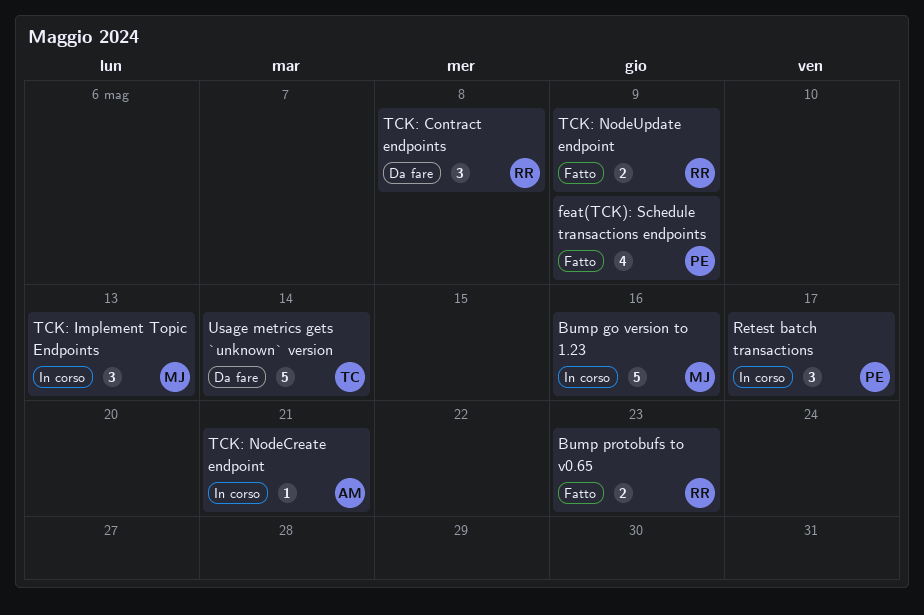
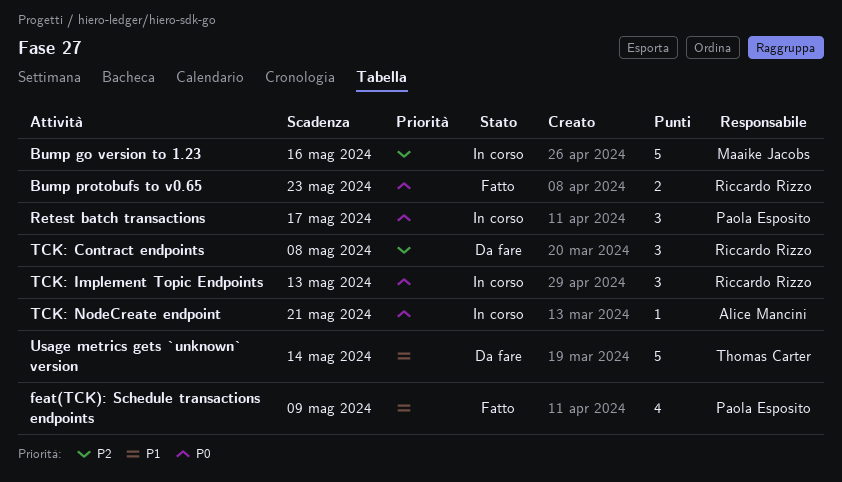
TCK: Implement Topic Endpoints, owner: Maaike Jacobs -> Riccardo Rizzo
TCK: NodeUpdate endpoint: present -> none

